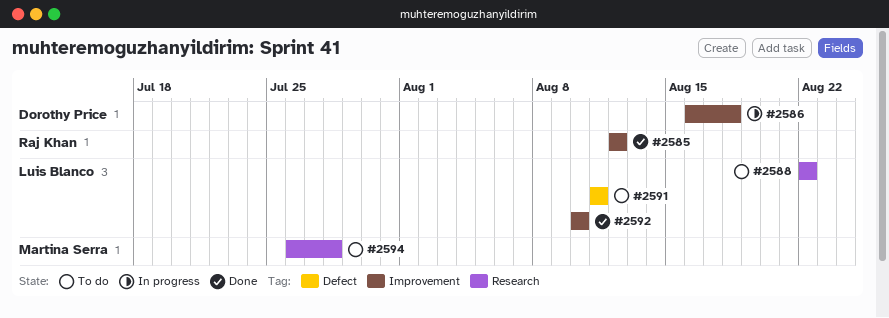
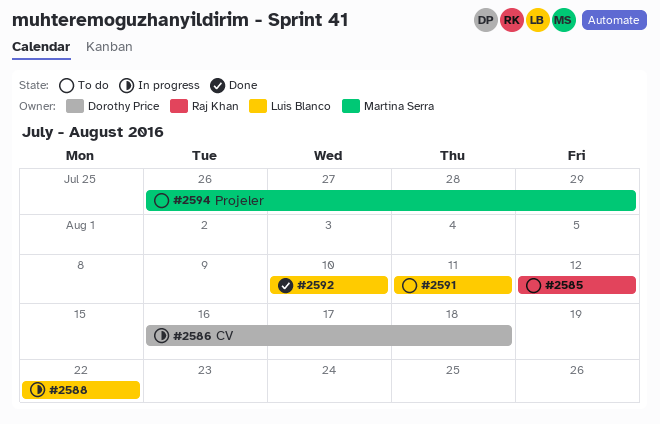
#2585, status: Done -> To do
#2588, status: To do -> In progress
#2594, due: Jul 28 -> Jul 29

